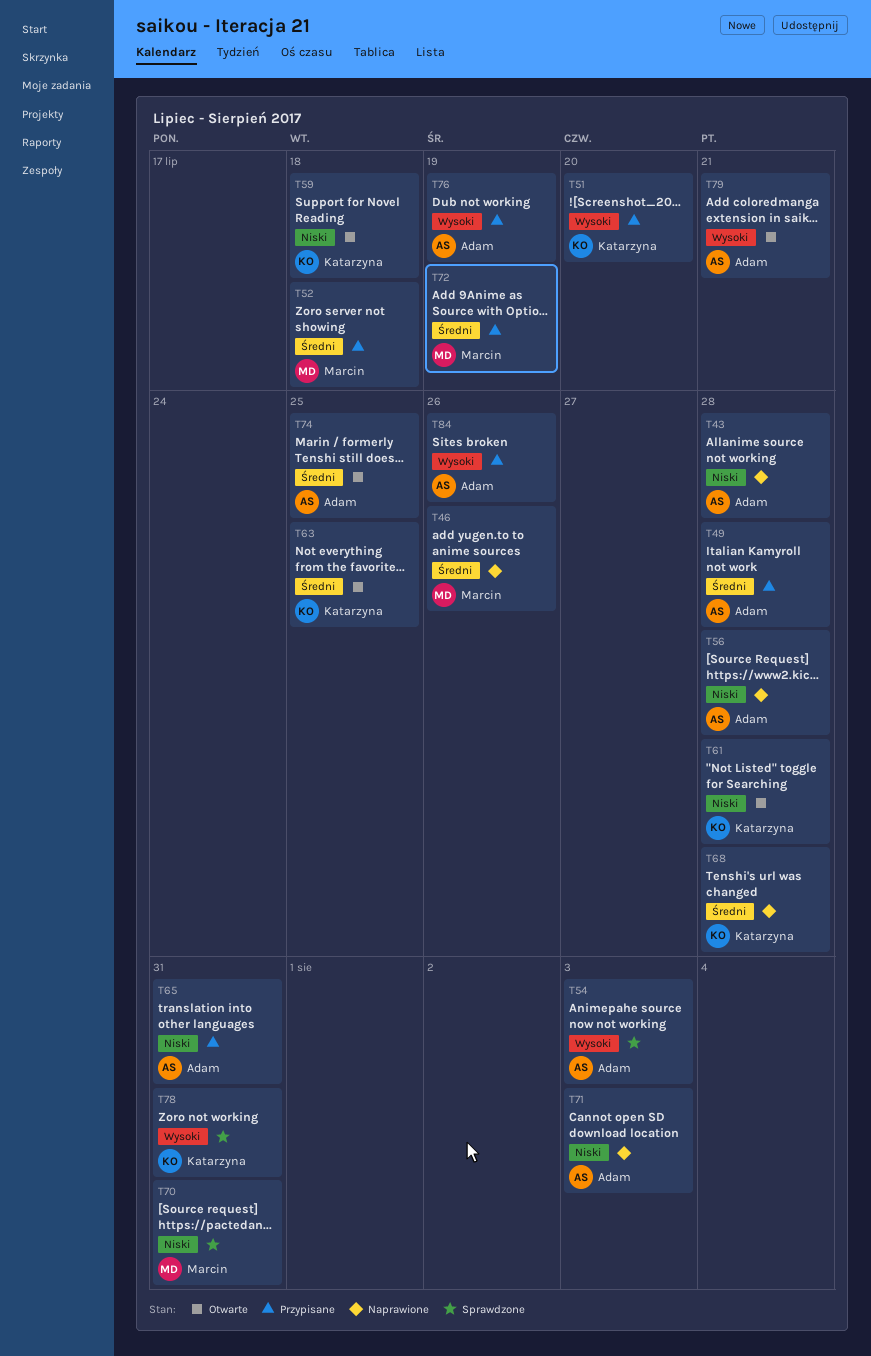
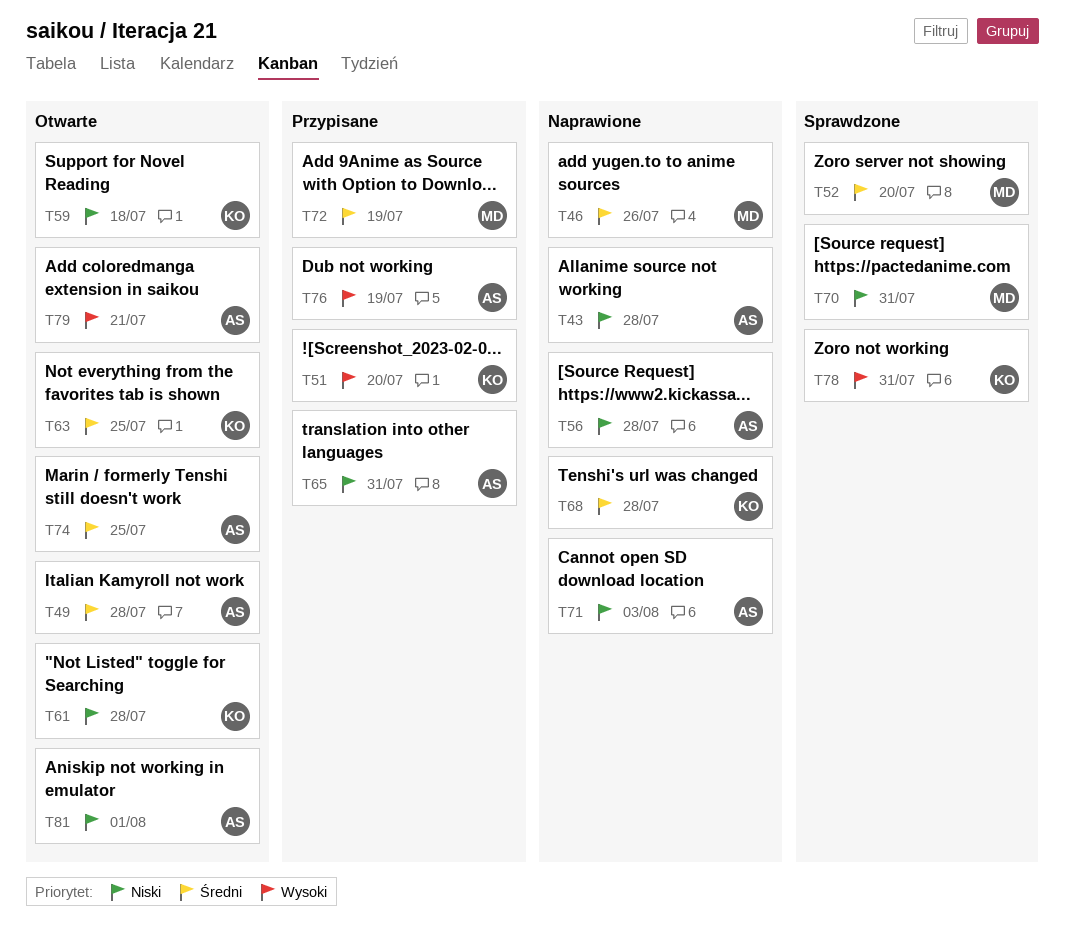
T49, status: Przypisane -> Otwarte
T52, status: Przypisane -> Sprawdzone
T52, due: Jul 18 -> Jul 20
T54: present -> none
T81: none -> present
T84: present -> none

